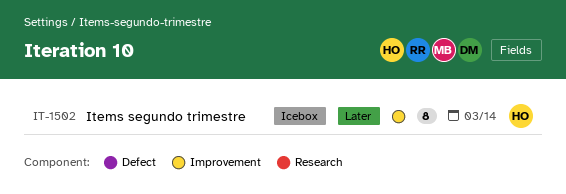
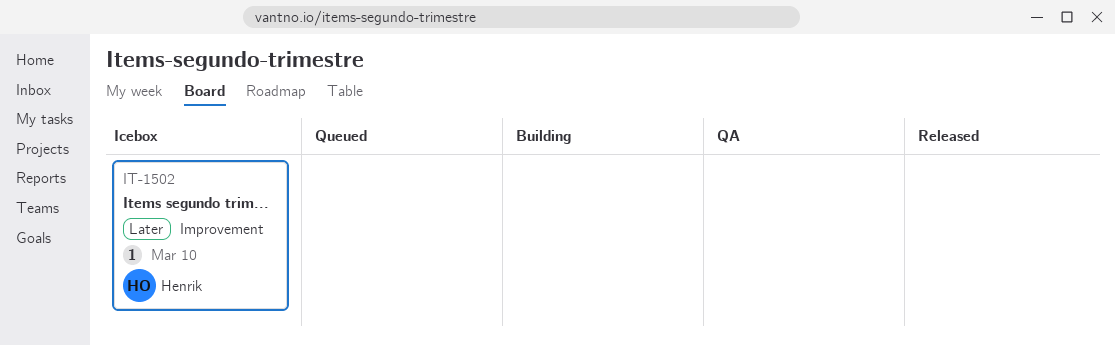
IT-1502, estimate: 8 -> 1
IT-1502, due: Mar 14 -> Mar 10

